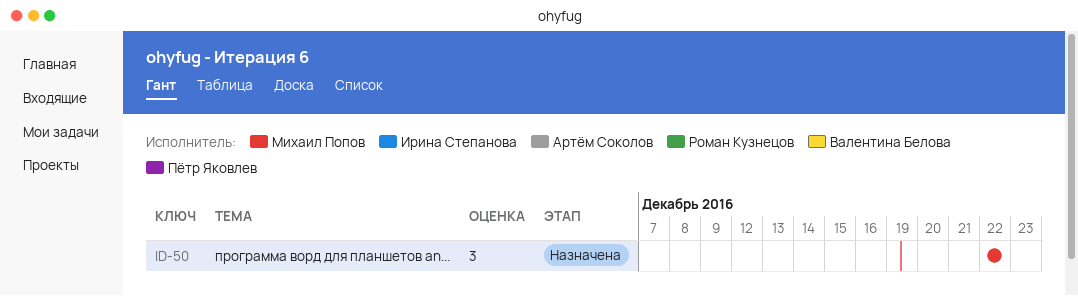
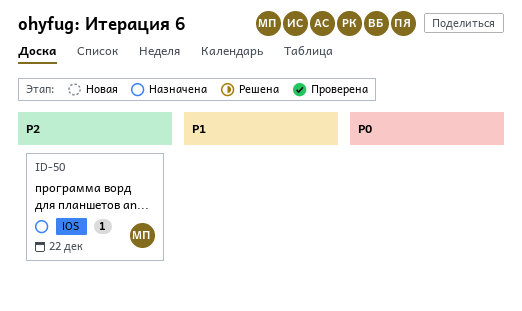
ID-50, estimate: 3 -> 1

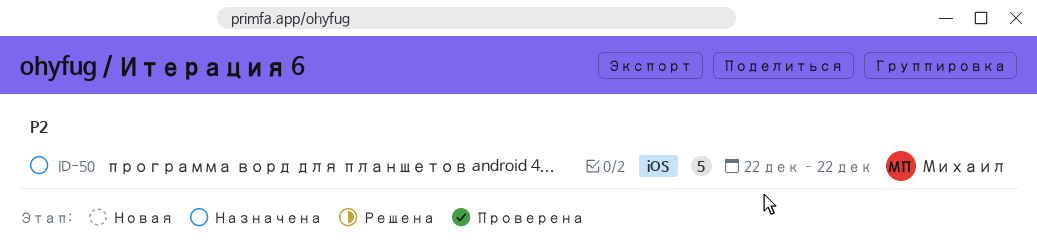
ID-50, estimate: 1 -> 5

